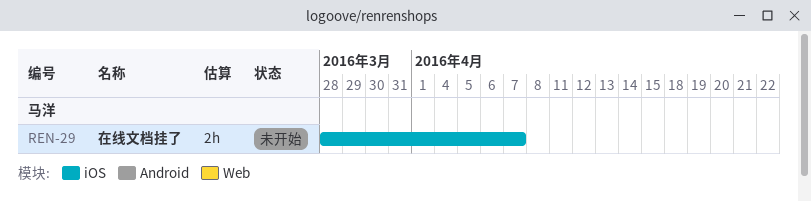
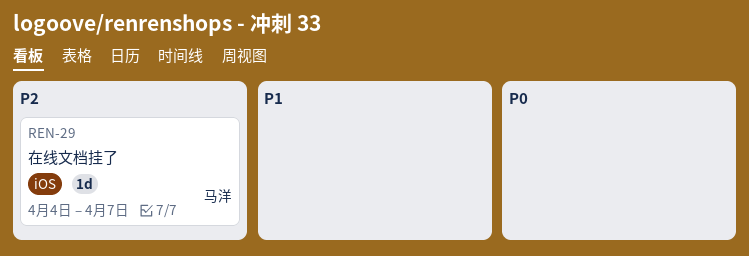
REN-29, estimate: 2h -> 1d
REN-29, start: Mar 28 -> Apr 4

